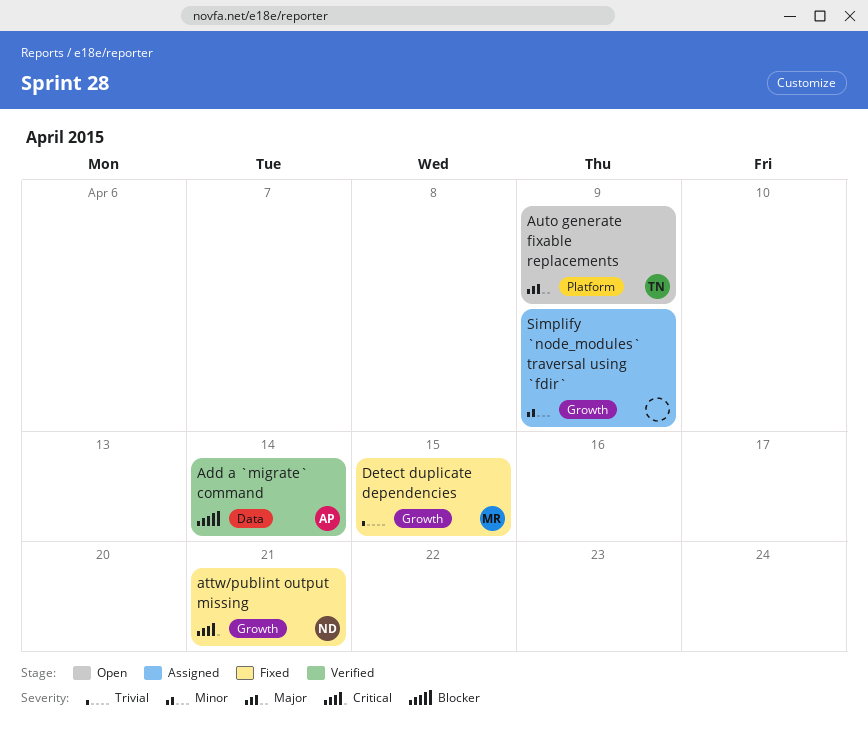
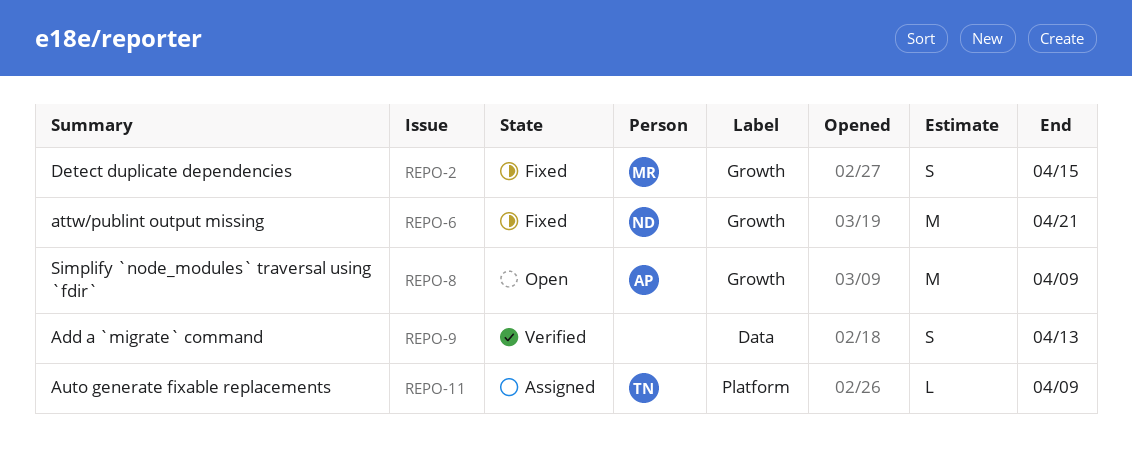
Add a `migrate` command, owner: AP -> none
Add a `migrate` command, due: Apr 14 -> Apr 13
Auto generate fixable replacements, status: Open -> Assigned
Simplify `node_modules` traversal using `fdir`, status: Assigned -> Open
Simplify `node_modules` traversal using `fdir`, owner: none -> AP

